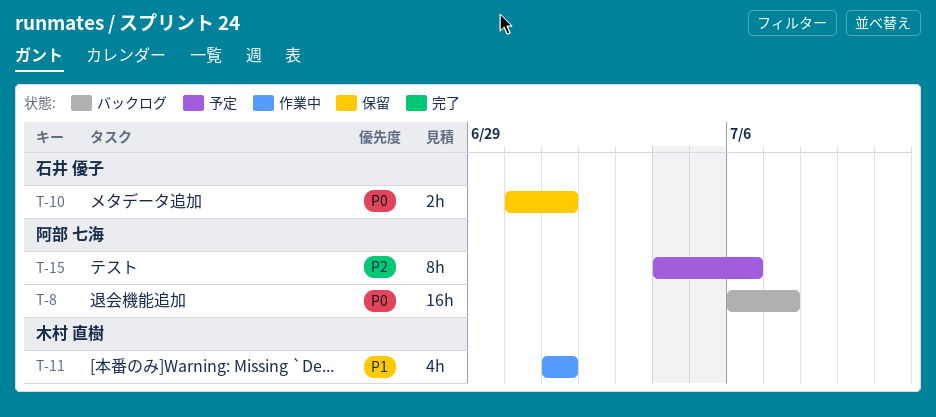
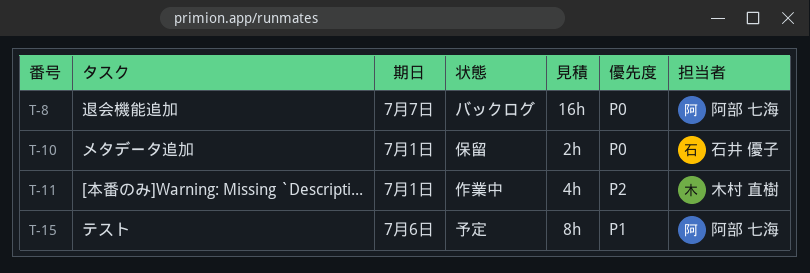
T-11, priority: P1 -> P2
T-15, priority: P2 -> P1

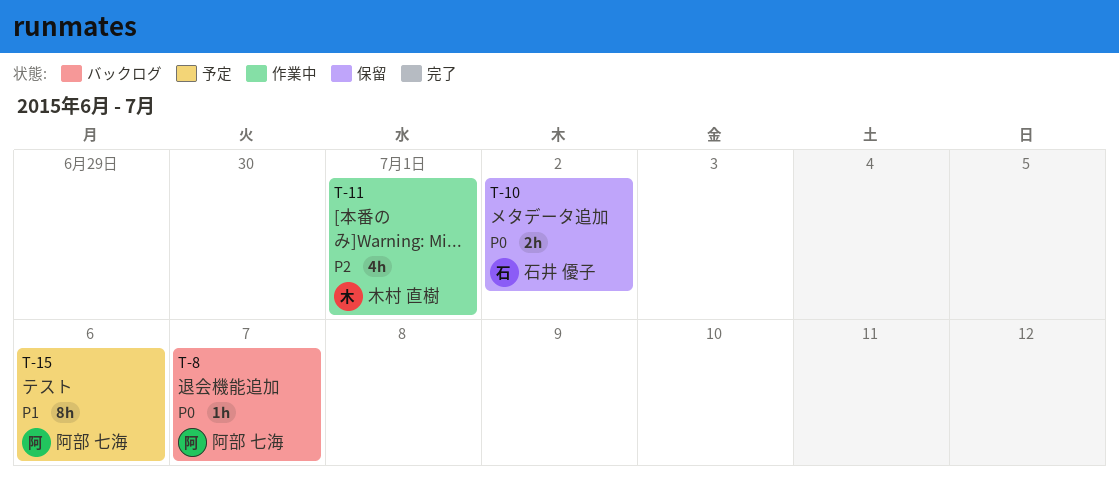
T-8, estimate: 16h -> 1h
T-10, due: Jul 1 -> Jul 2

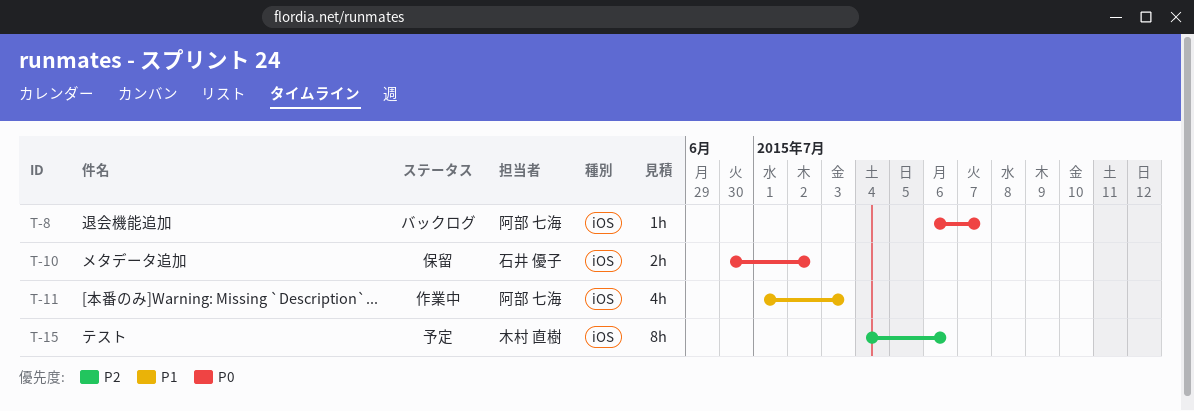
T-11, owner: 木村 直樹 -> 阿部 七海
T-11, priority: P2 -> P1
T-11, due: Jul 1 -> Jul 3
T-15, owner: 阿部 七海 -> 木村 直樹
T-15, priority: P1 -> P2

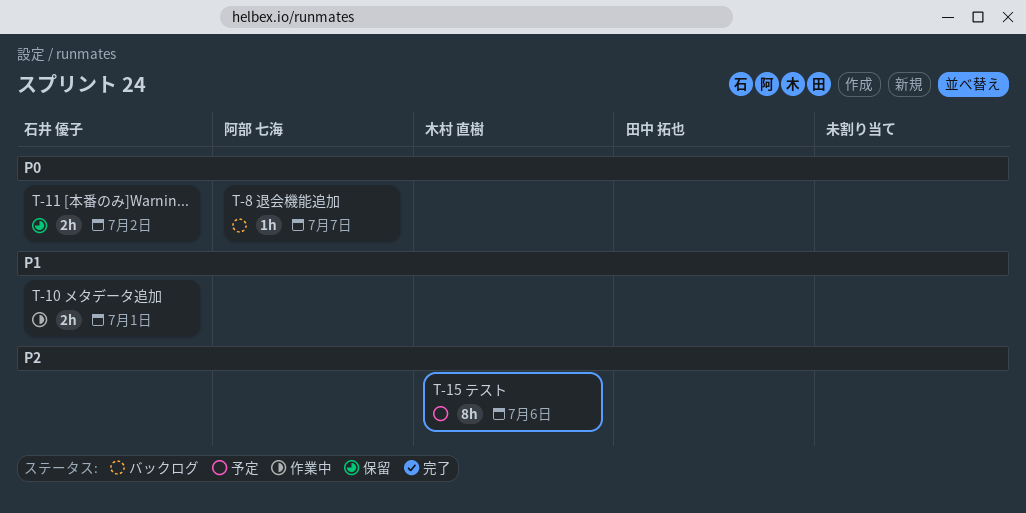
T-10, status: 保留 -> 作業中
T-10, priority: P0 -> P1
T-10, due: Jul 2 -> Jul 1
T-11, status: 作業中 -> 保留
T-11, owner: 阿部 七海 -> 石井 優子
T-11, priority: P1 -> P0
T-11, estimate: 4h -> 2h
T-11, due: Jul 3 -> Jul 2

